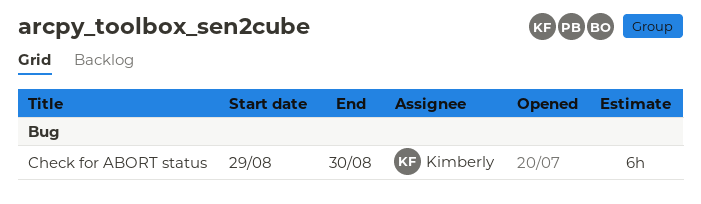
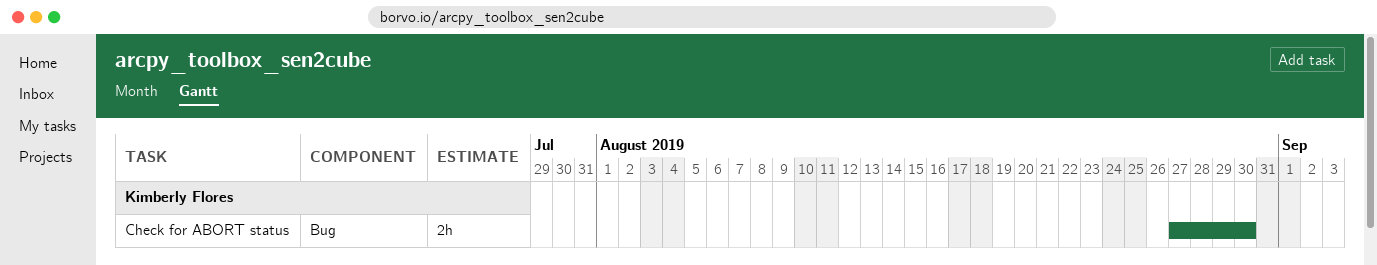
Check for ABORT status, estimate: 6h -> 2h
Check for ABORT status, start: Aug 29 -> Aug 27

